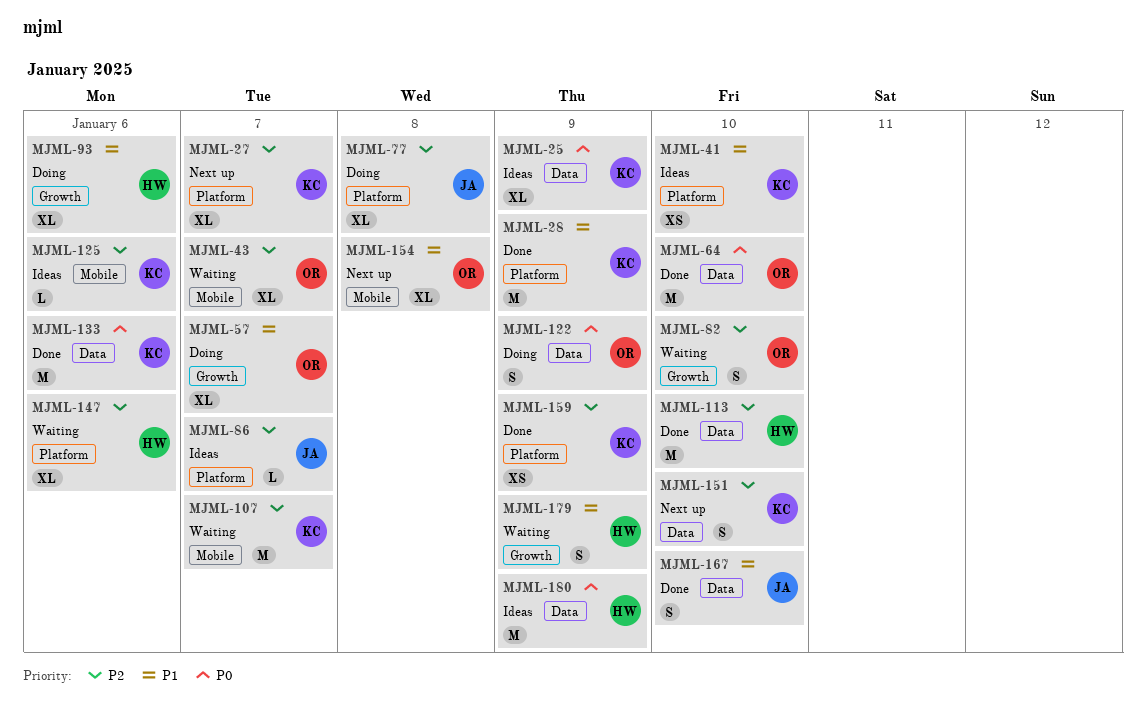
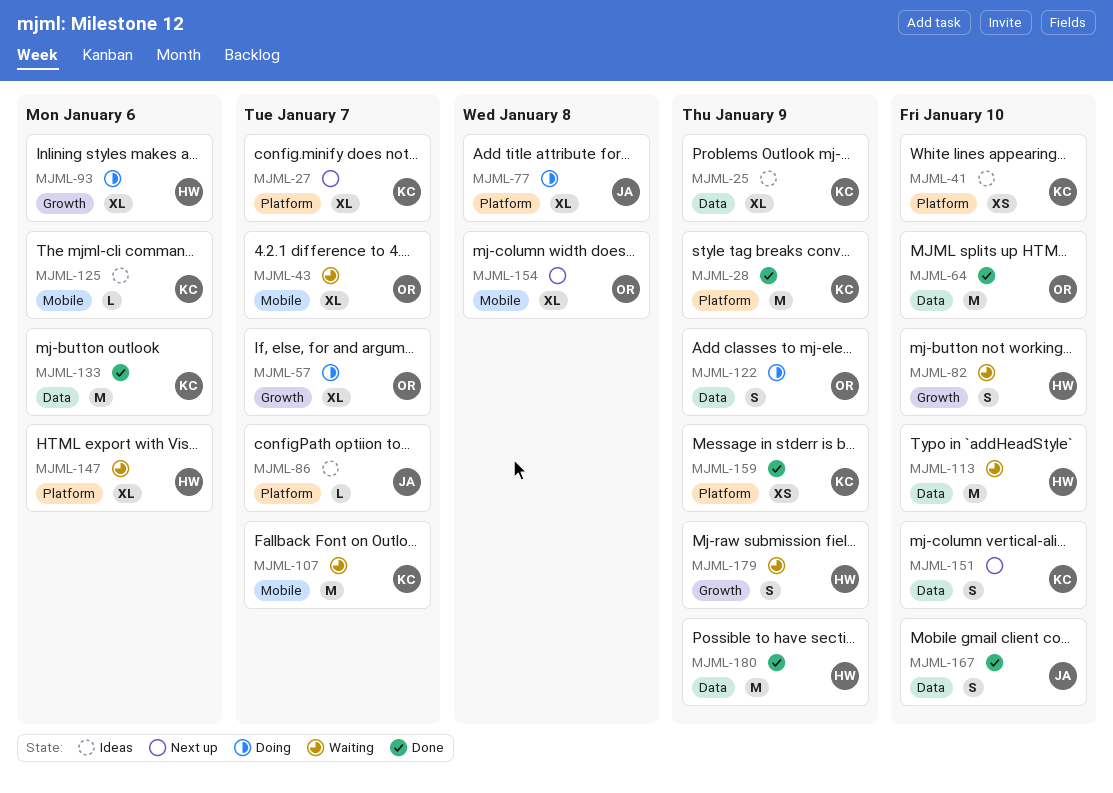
MJML-82, owner: OR -> HW
MJML-113, status: Done -> Waiting
MJML-180, status: Ideas -> Done

